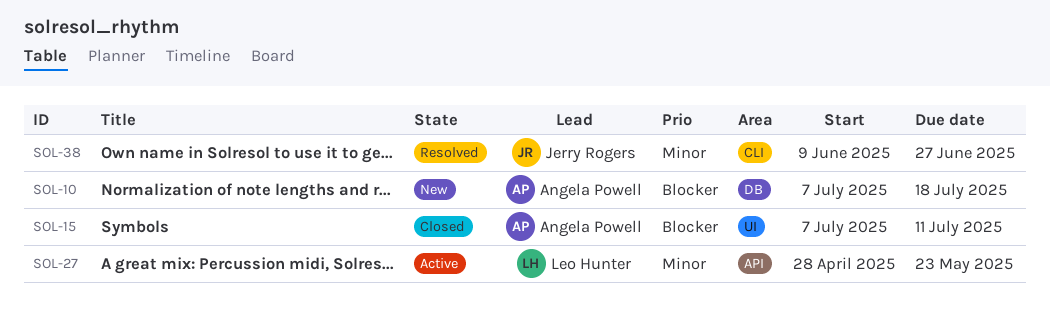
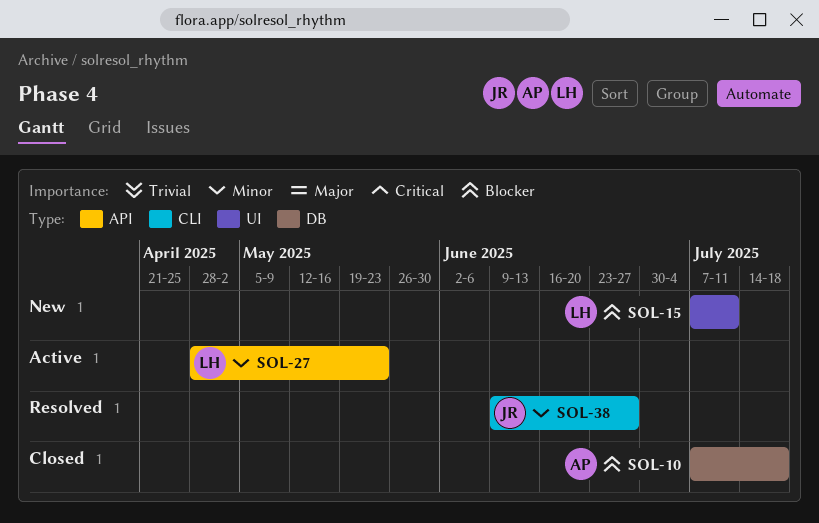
SOL-10, status: New -> Closed
SOL-15, status: Closed -> New
SOL-15, owner: Angela Powell -> Leo Hunter

